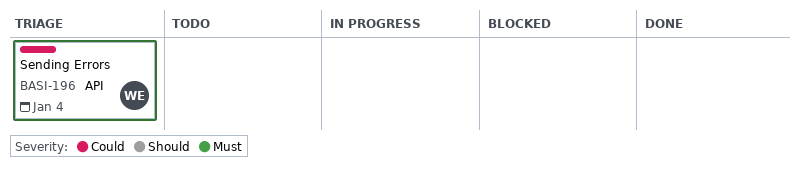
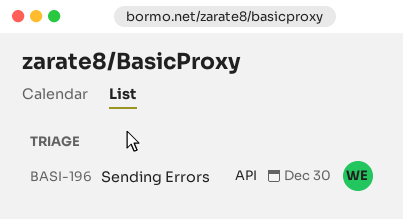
BASI-196, due: Jan 4 -> Dec 30

